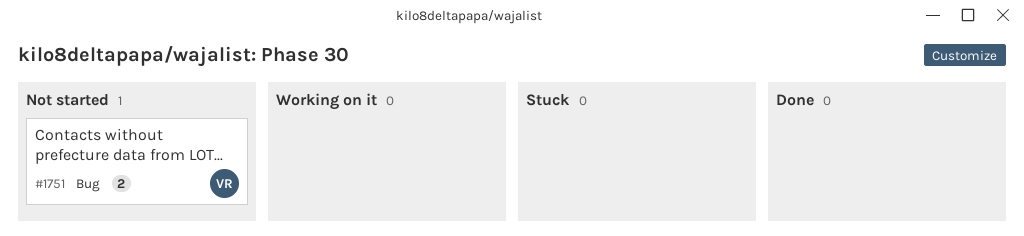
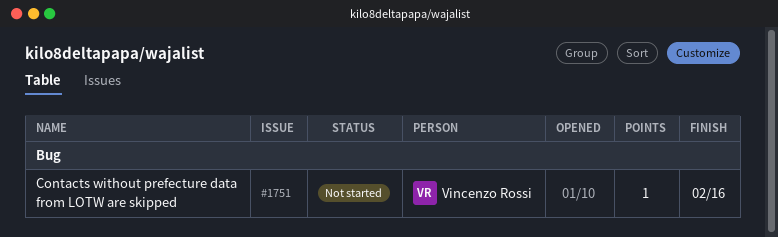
#1751, estimate: 2 -> 1

